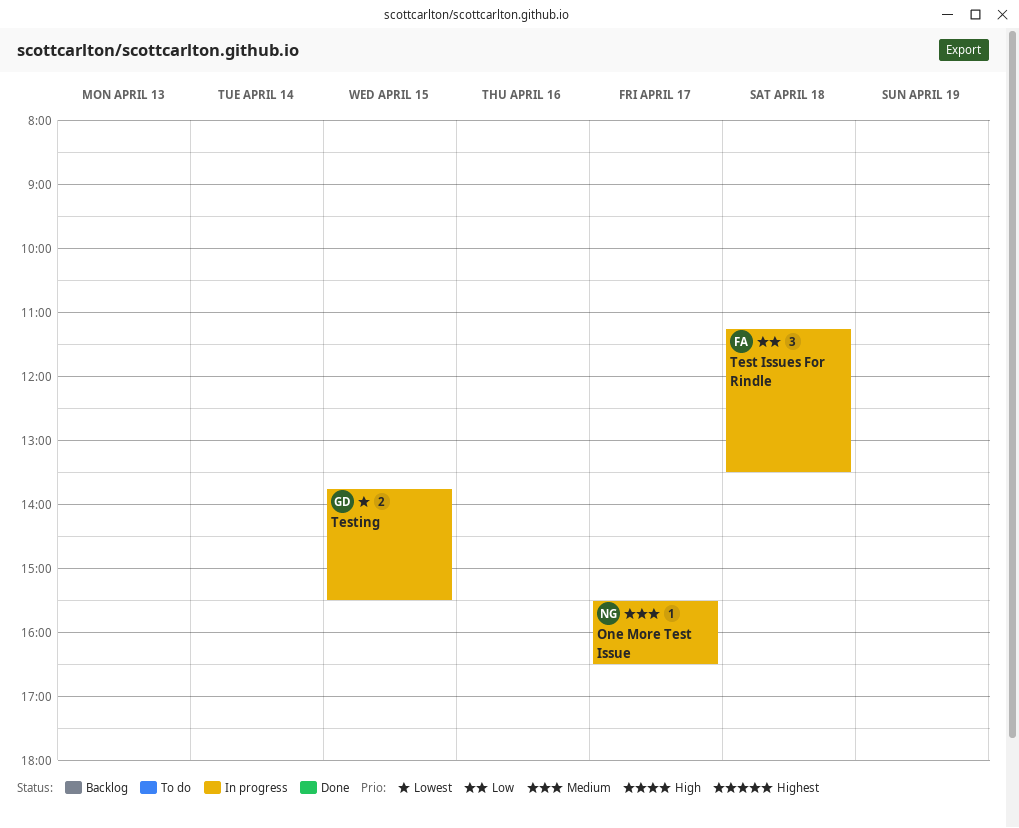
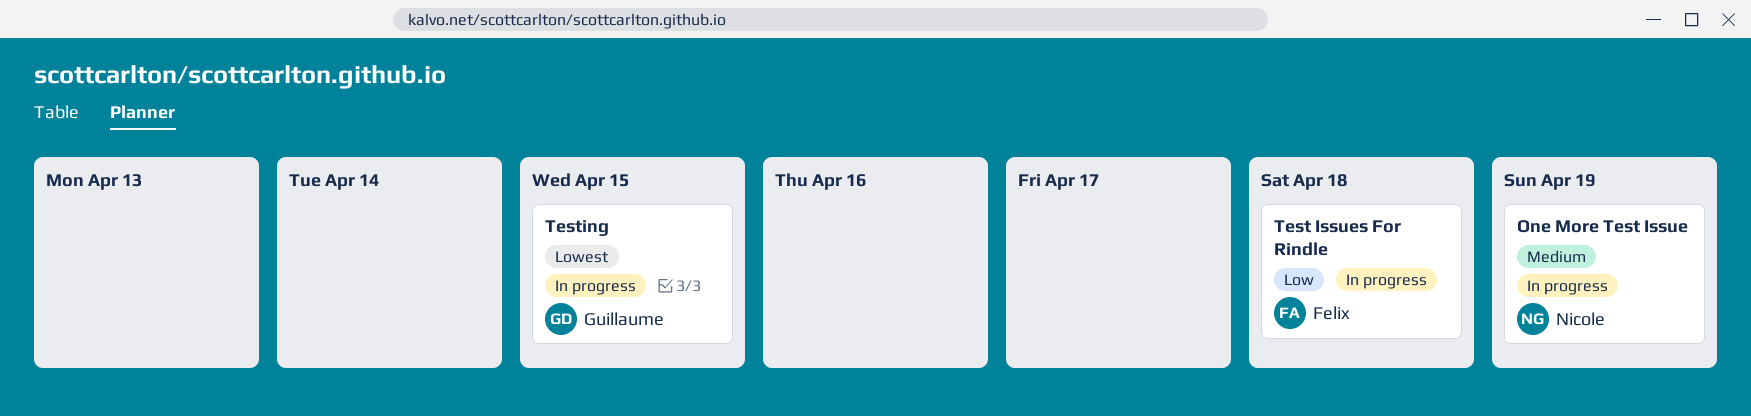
One More Test Issue, day: Apr 17 -> Apr 19

